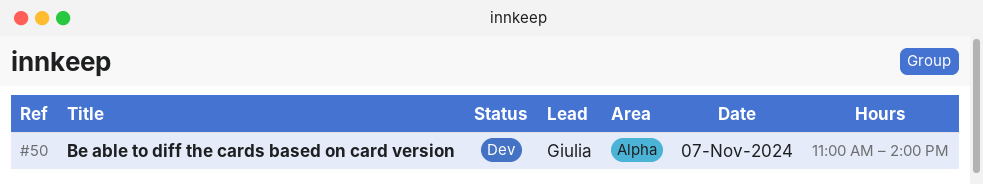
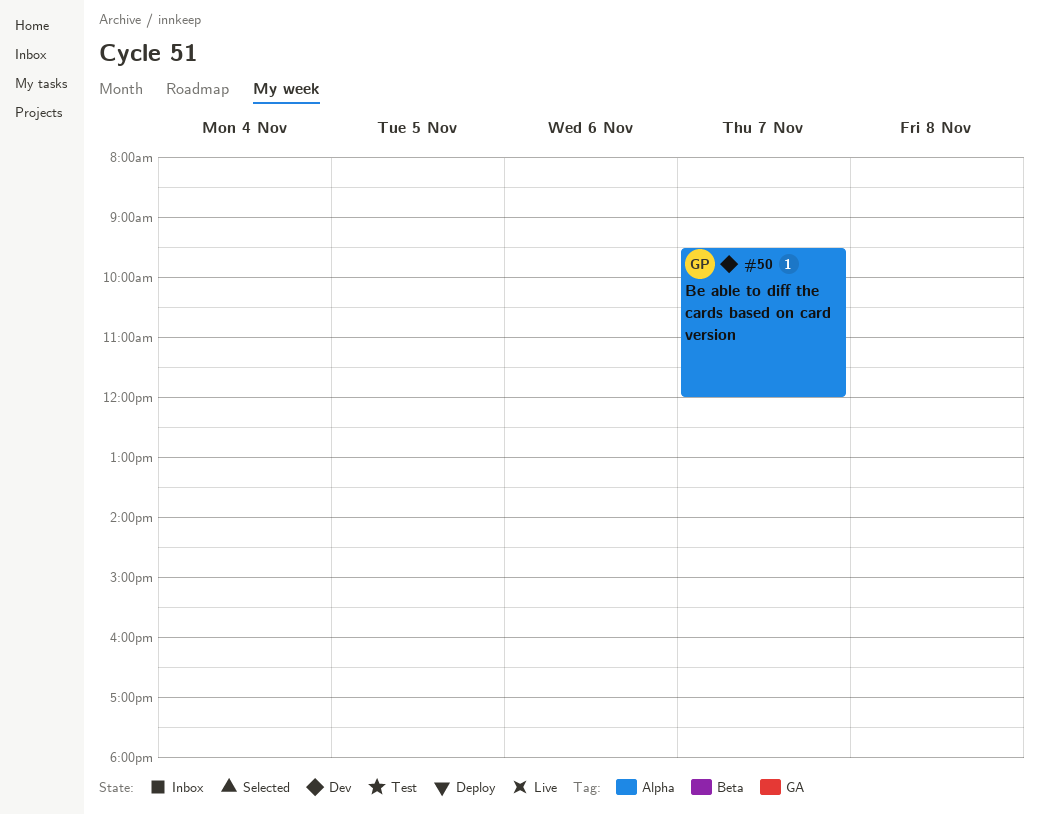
#50, begins: 11:00 -> 09:30
#50, ends: 14:00 -> 12:00

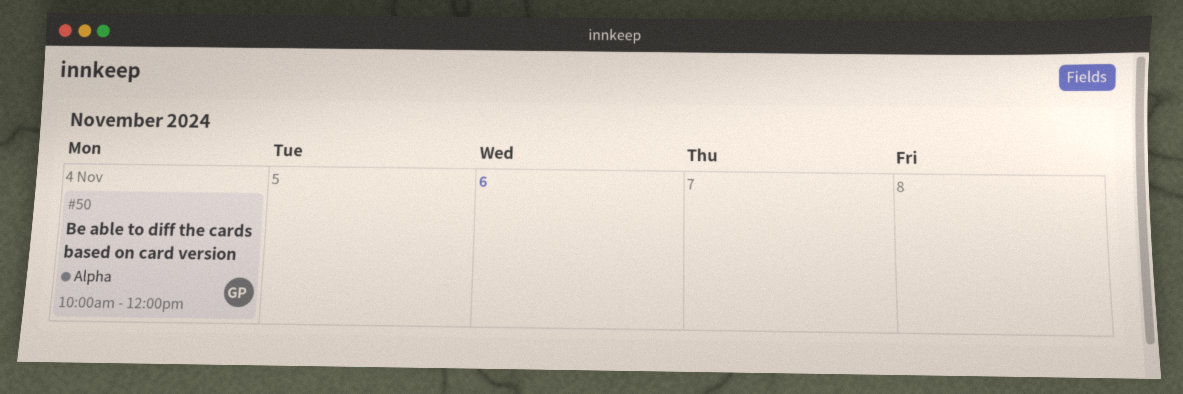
#50, day: Nov 7 -> Nov 4
#50, begins: 09:30 -> 10:00

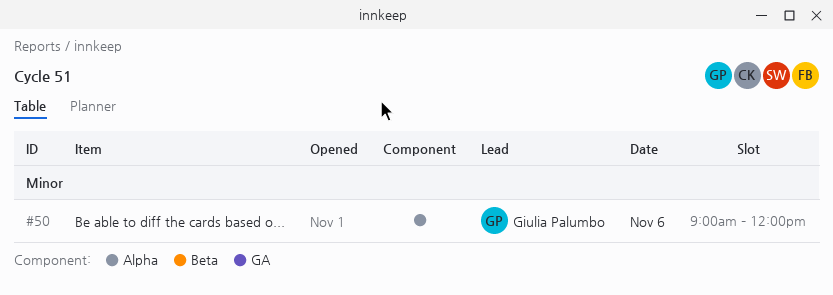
#50, day: Nov 4 -> Nov 6
#50, begins: 10:00 -> 09:00

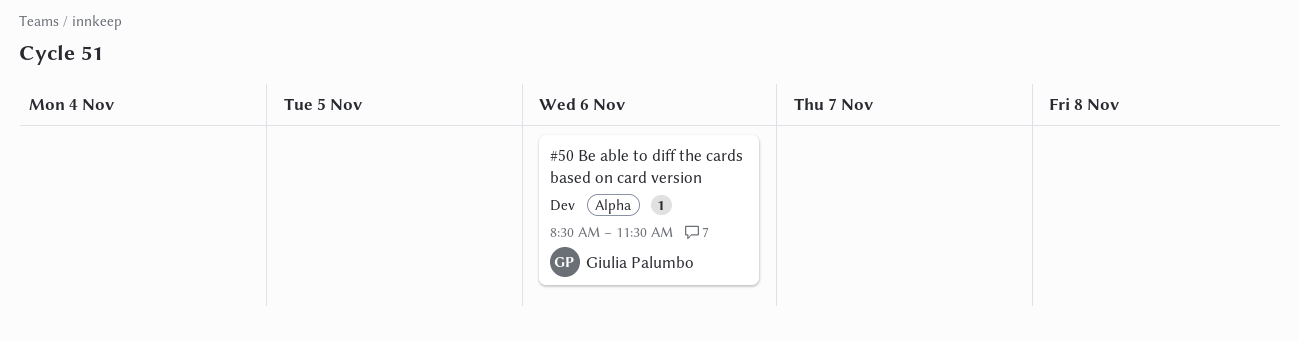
#50, begins: 09:00 -> 08:30
#50, ends: 12:00 -> 11:30

